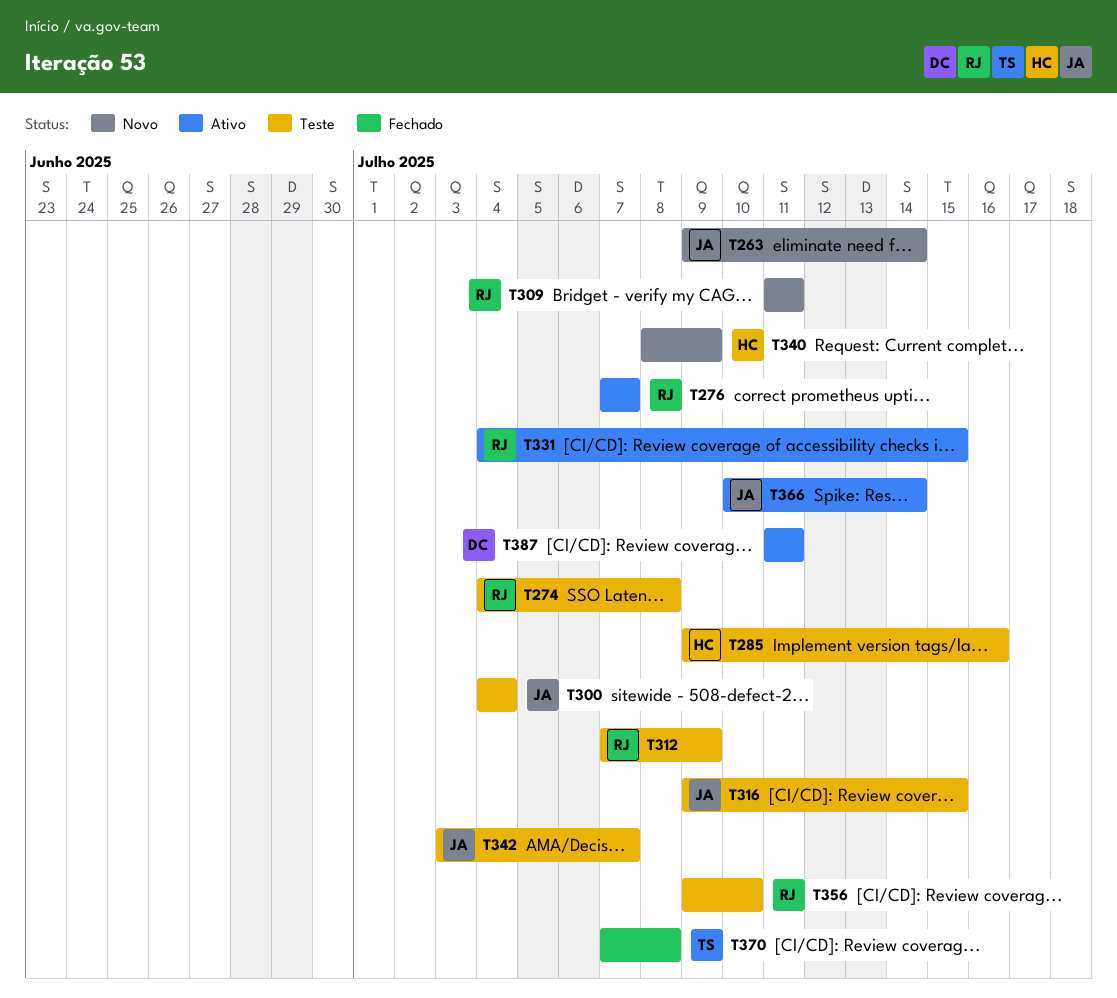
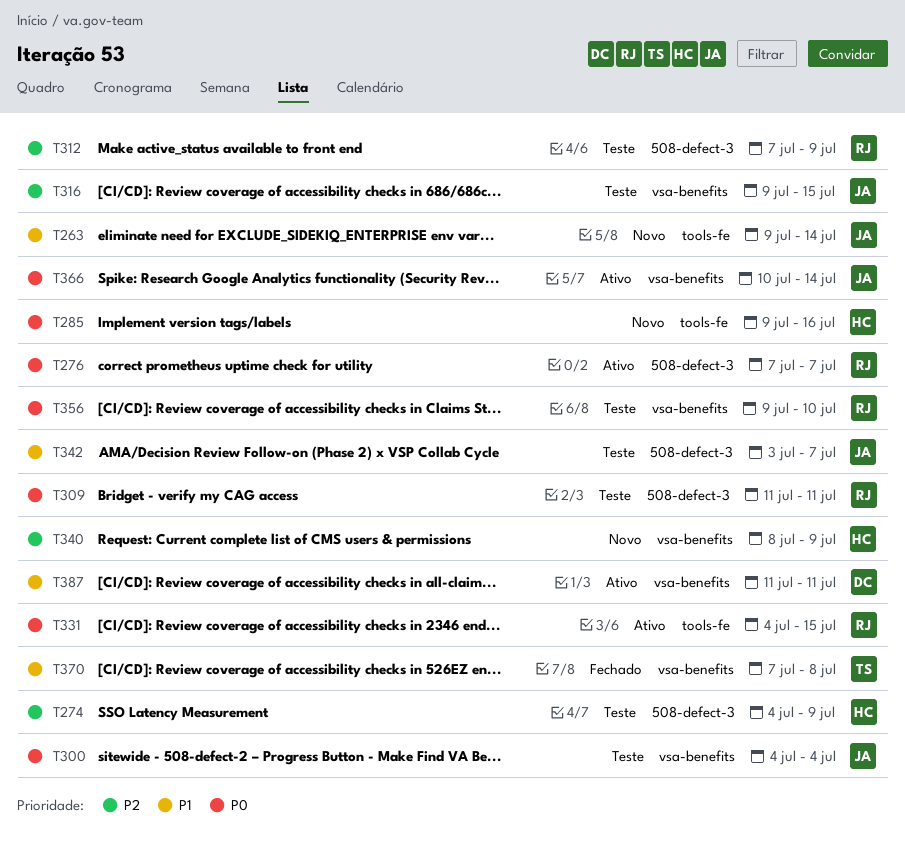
T274, owner: RJ -> HC
T274, due: Jul 8 -> Jul 9
T285, status: Teste -> Novo
T309, status: Novo -> Teste

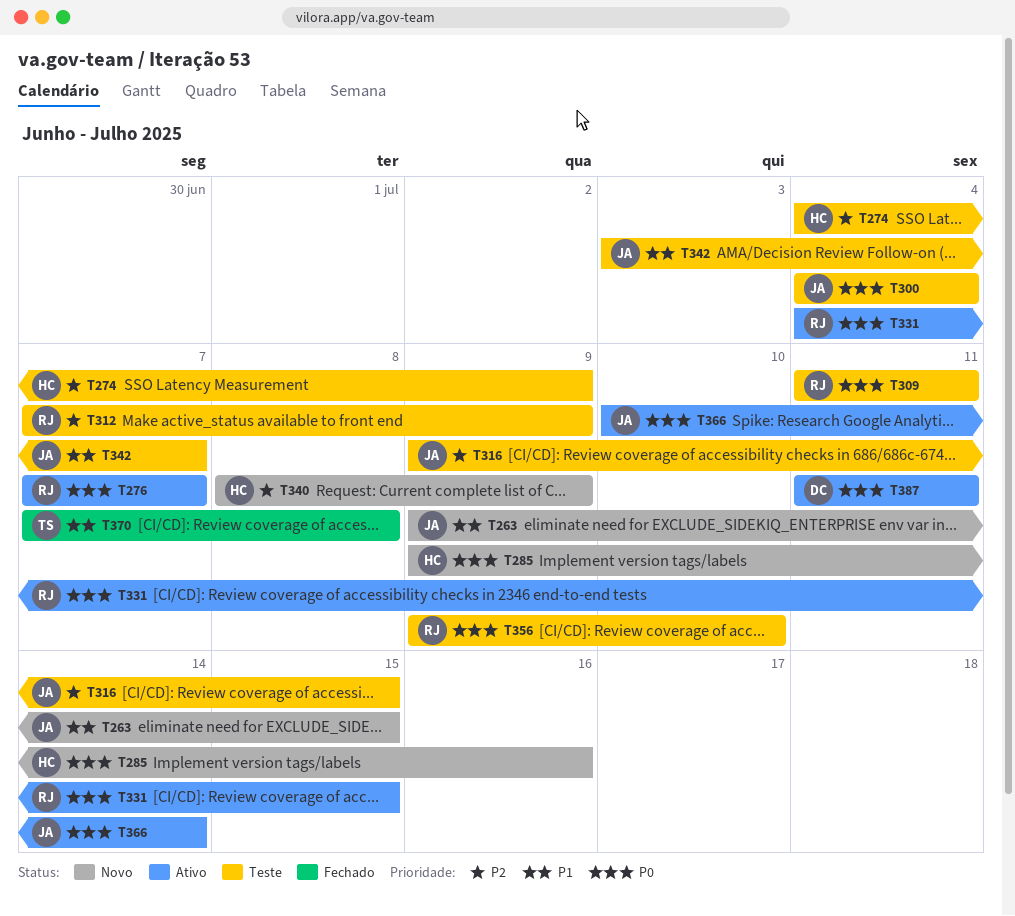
T263, due: Jul 14 -> Jul 15
T387, priority: P1 -> P0

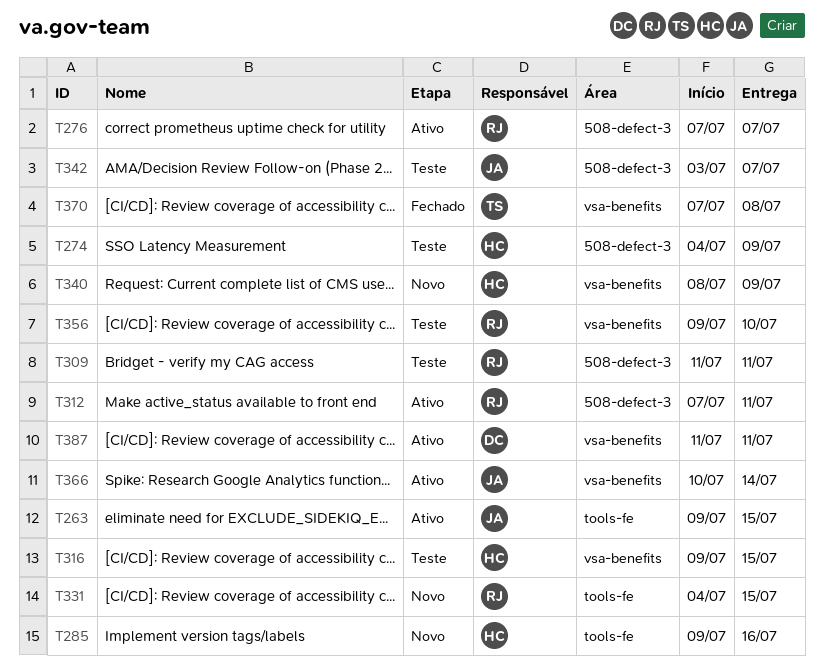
T263, status: Novo -> Ativo
T300: present -> none
T312, status: Teste -> Ativo
T312, due: Jul 9 -> Jul 11
T316, owner: JA -> HC
T331, status: Ativo -> Novo

